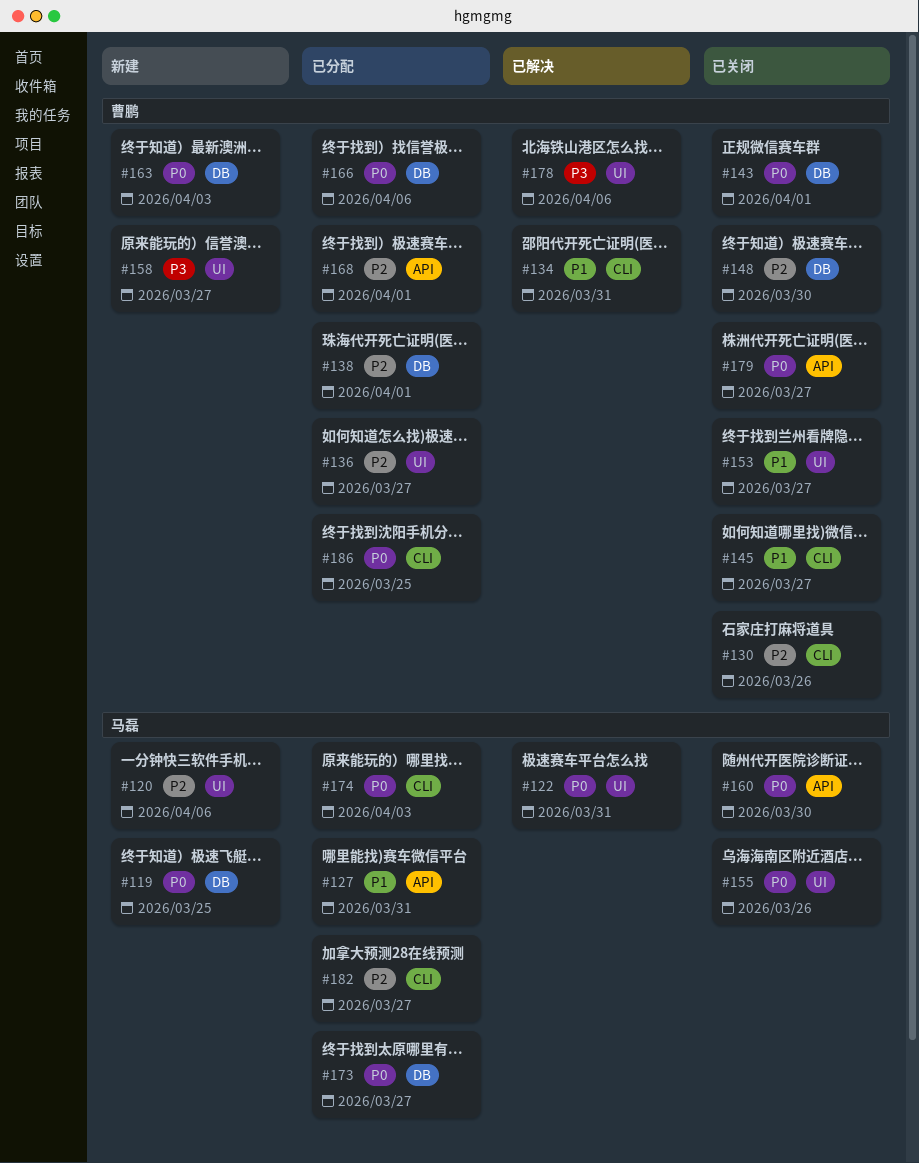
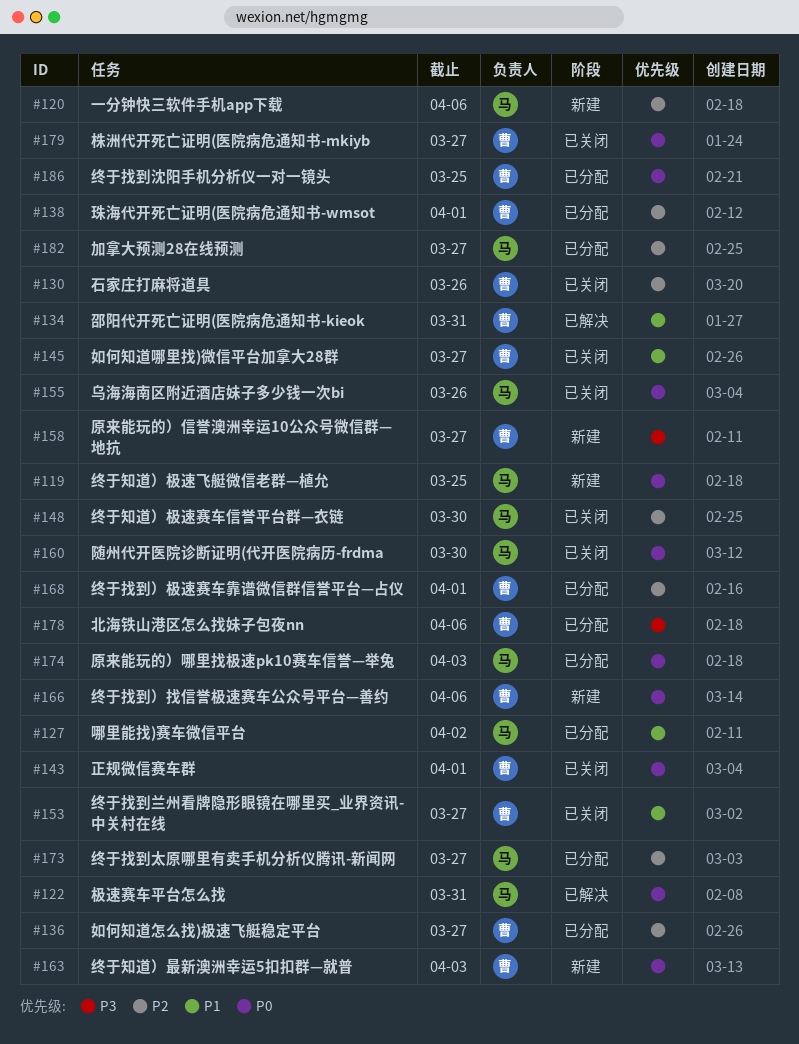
#127, due: Mar 31 -> Apr 2
#148, owner: 曹鹏 -> 马磊
#166, status: 已分配 -> 新建
#173, priority: P0 -> P2
#178, status: 已解决 -> 已分配

